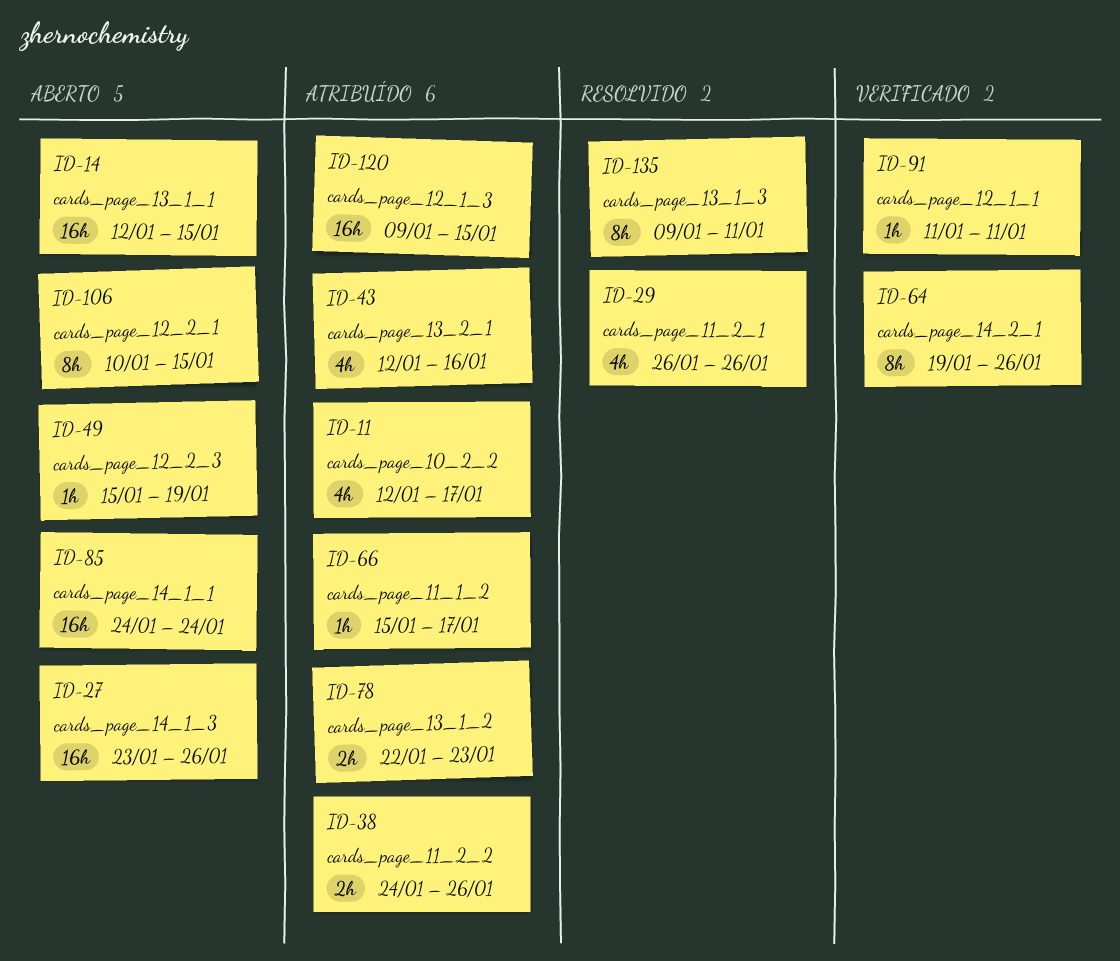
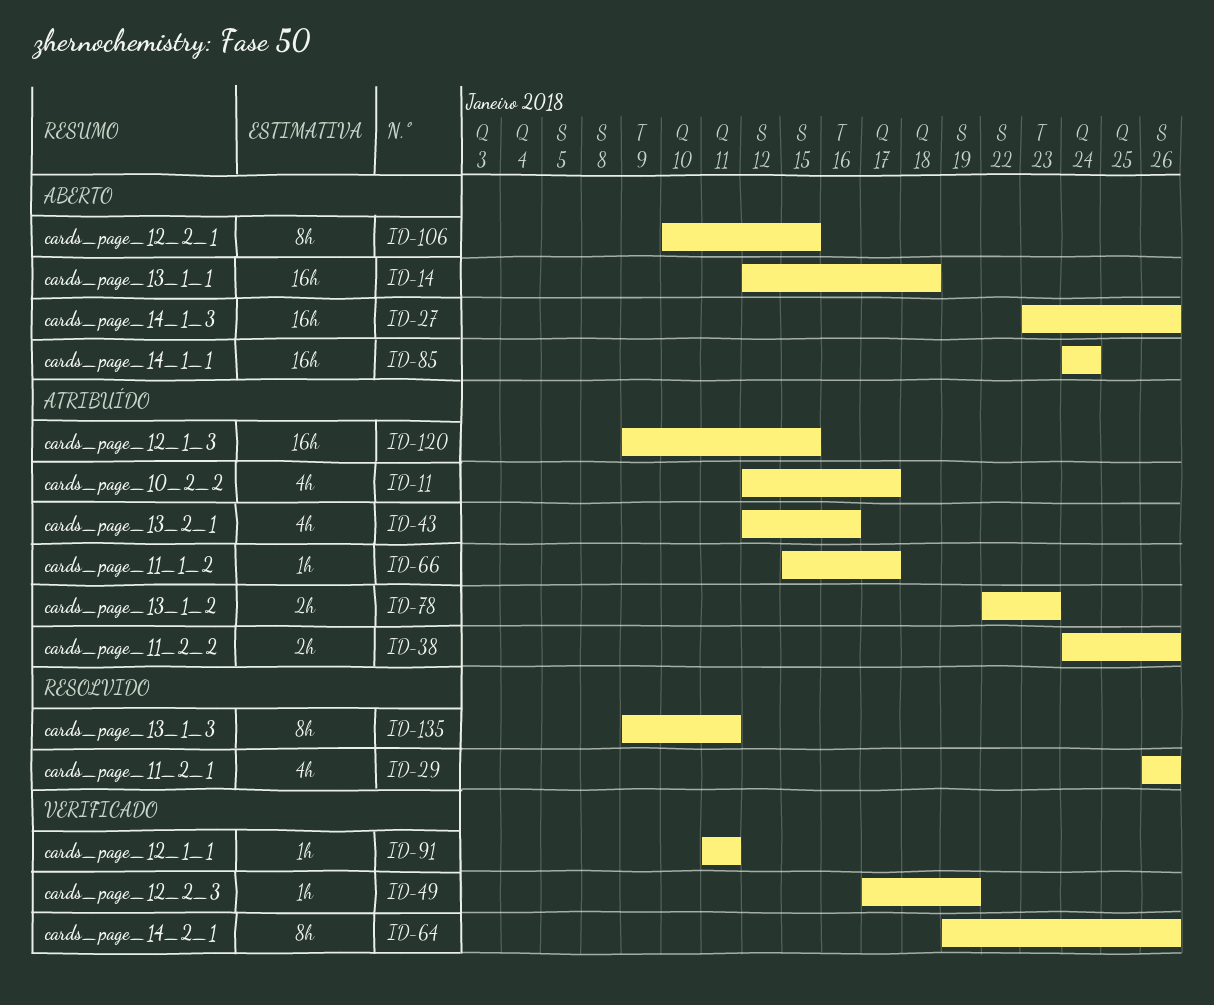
ID-14, due: Jan 15 -> Jan 18
ID-49, status: Aberto -> Verificado
ID-49, start: Jan 15 -> Jan 17

